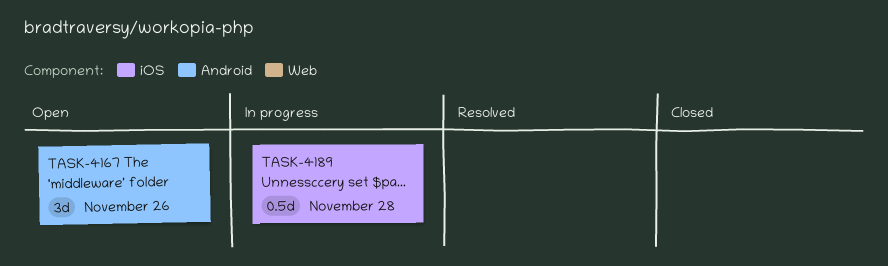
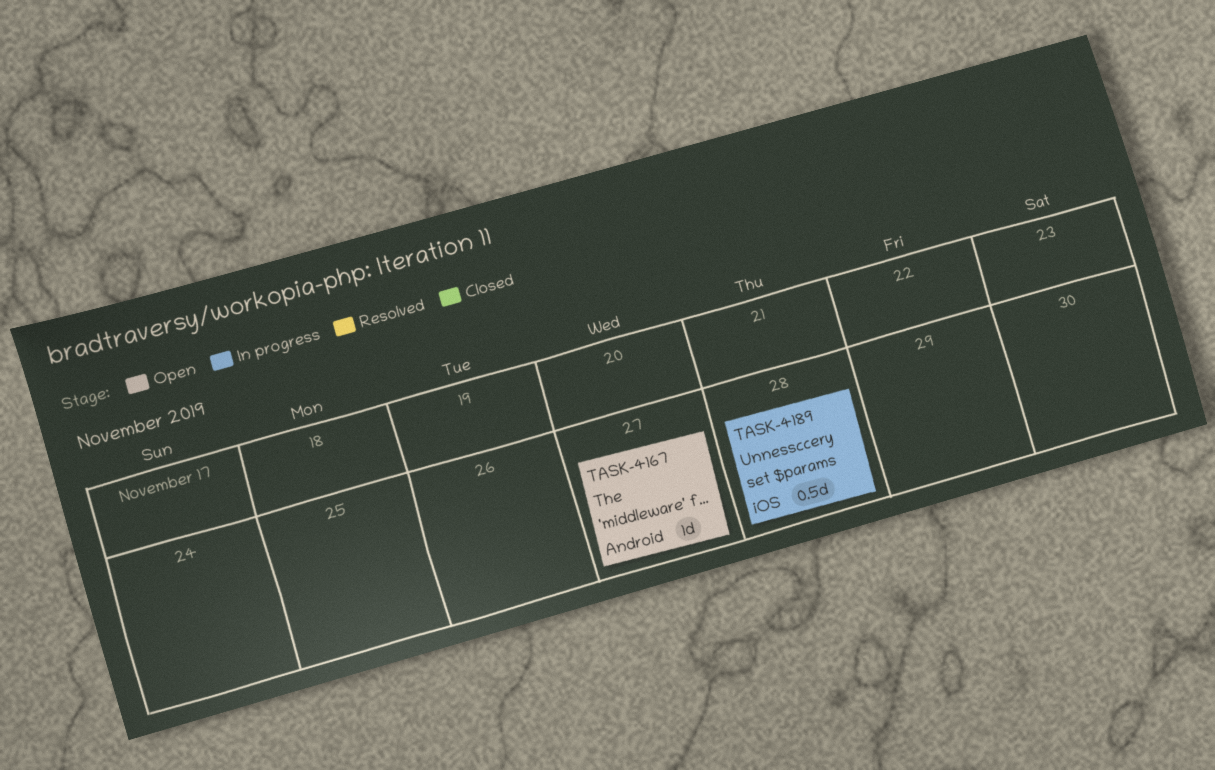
TASK-4167, estimate: 3d -> 1d
TASK-4167, due: Nov 26 -> Nov 27

